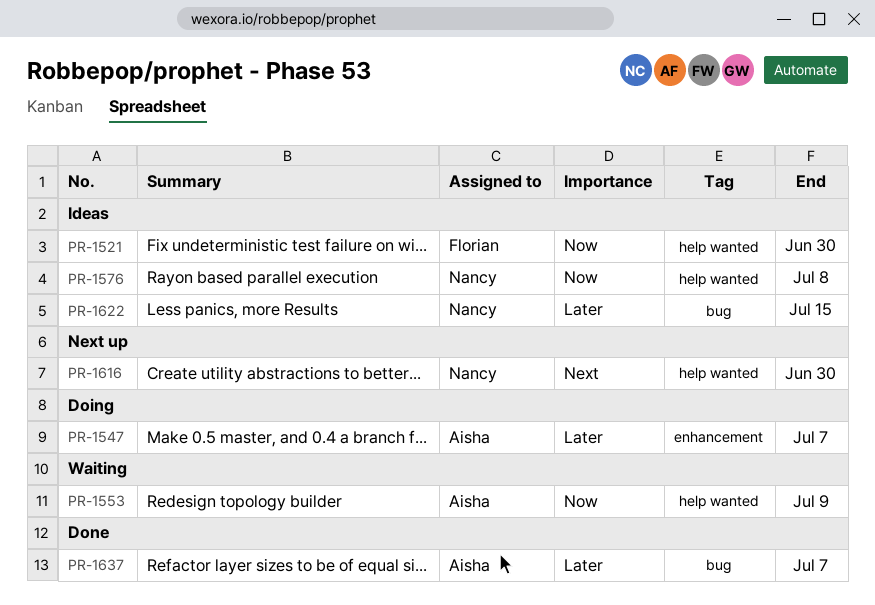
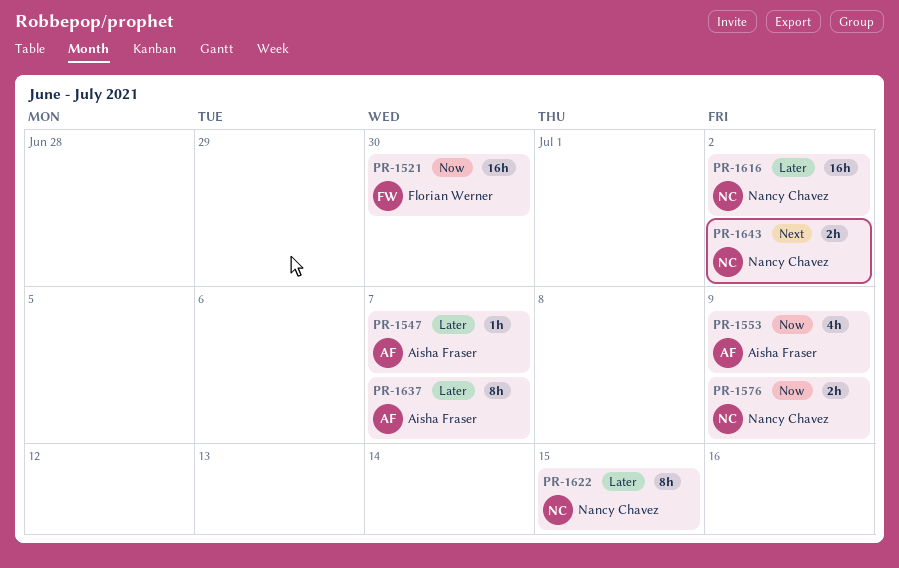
PR-1576, due: Jul 8 -> Jul 9
PR-1616, priority: Next -> Later
PR-1616, due: Jun 30 -> Jul 2
PR-1643: none -> present

